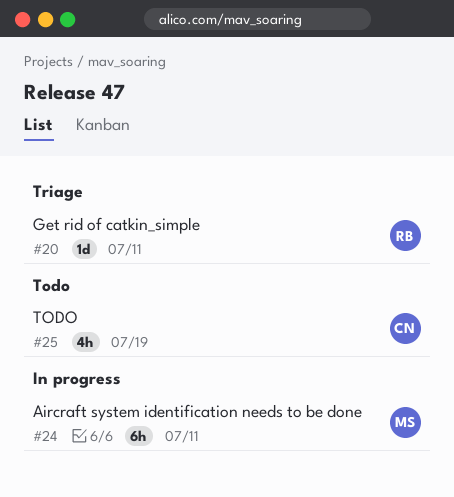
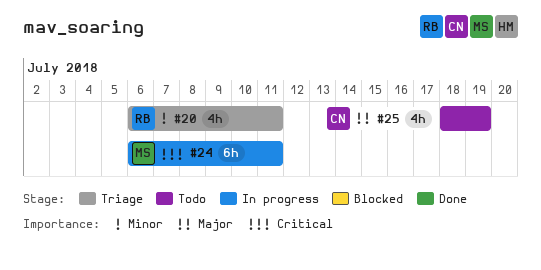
#20, estimate: 1d -> 4h

